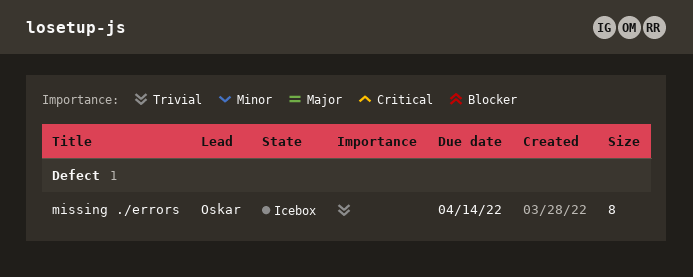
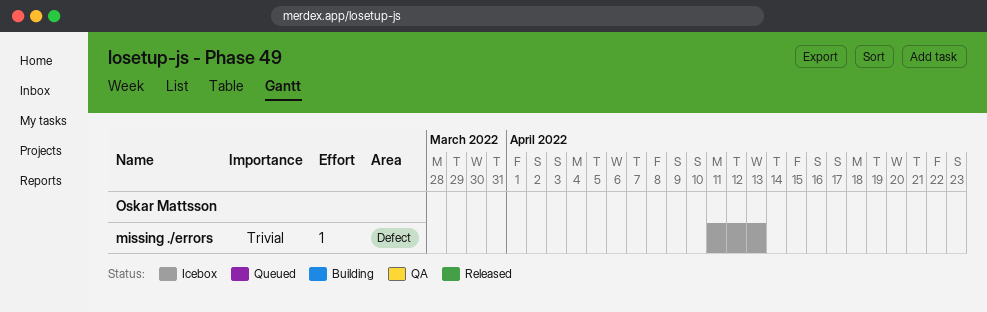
missing ./errors, estimate: 8 -> 1
missing ./errors, due: Apr 14 -> Apr 13

